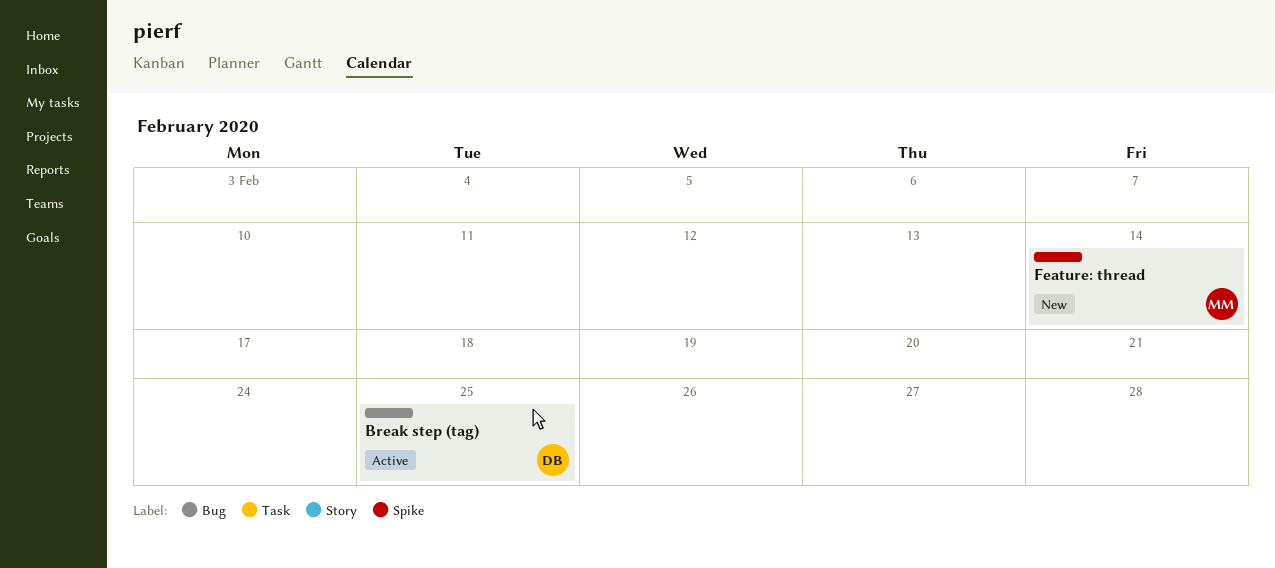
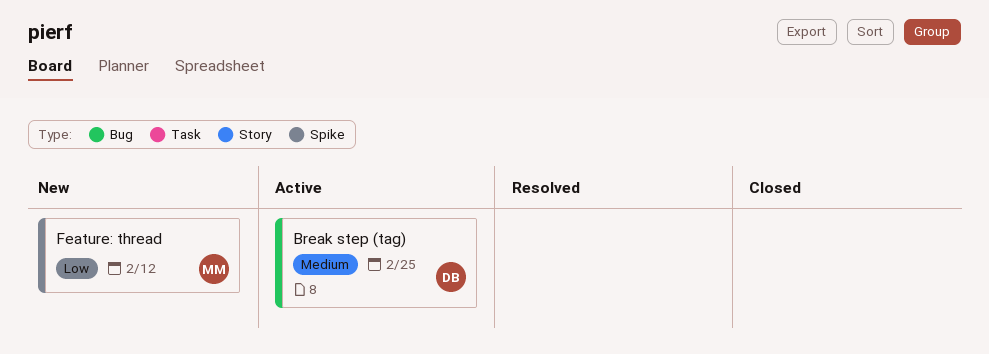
Feature: thread, due: Feb 14 -> Feb 12

